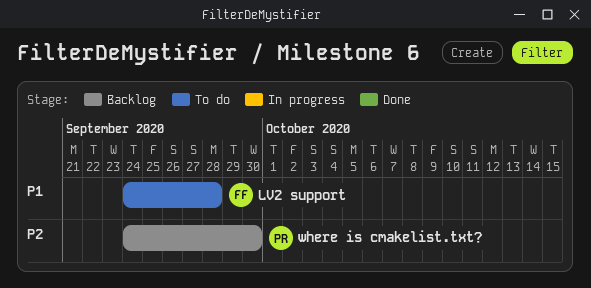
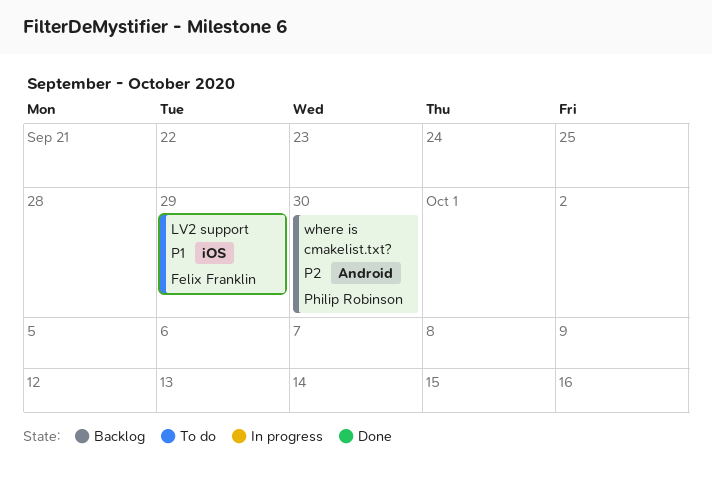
LV2 support, due: Sep 28 -> Sep 29

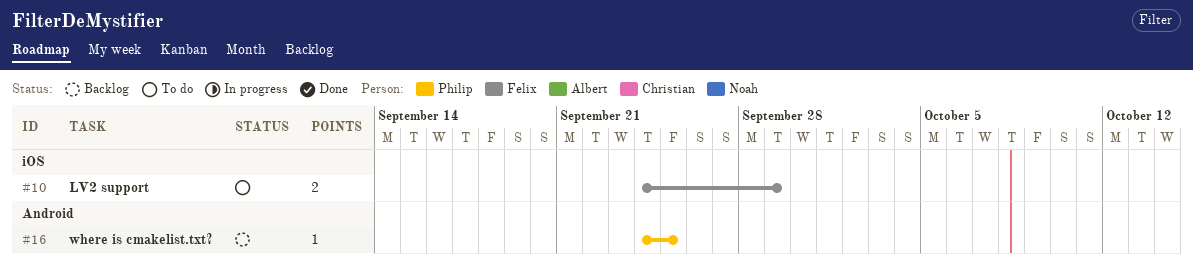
where is cmakelist.txt?, due: Sep 30 -> Sep 25

